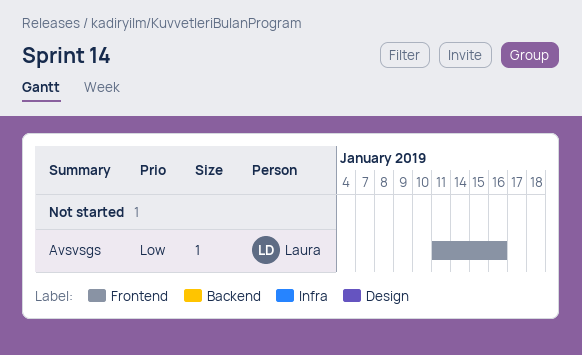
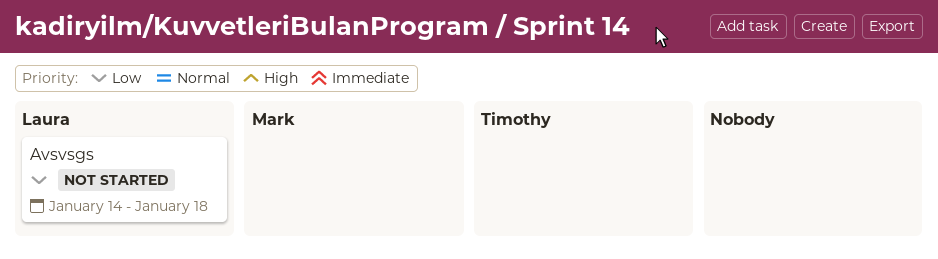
Avsvsgs, start: Jan 11 -> Jan 14
Avsvsgs, due: Jan 16 -> Jan 18

